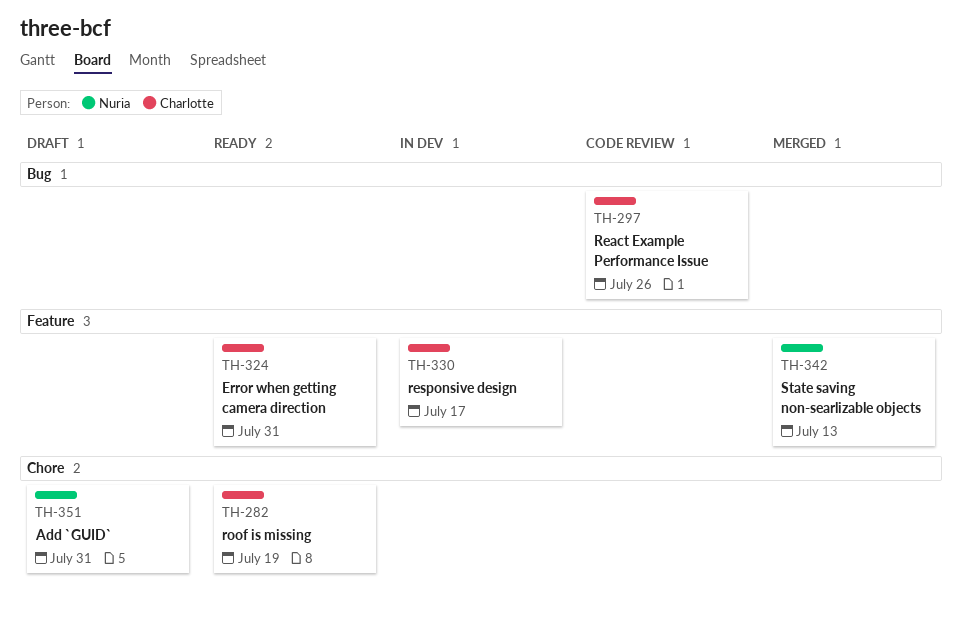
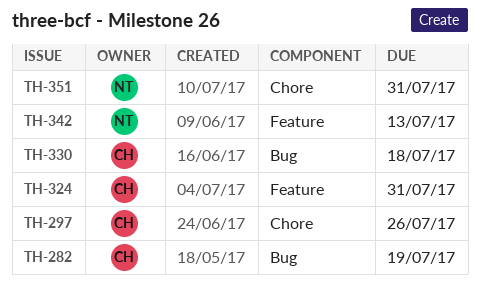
TH-282, label: Chore -> Bug
TH-297, label: Bug -> Chore
TH-330, label: Feature -> Bug
TH-330, due: Jul 17 -> Jul 18

